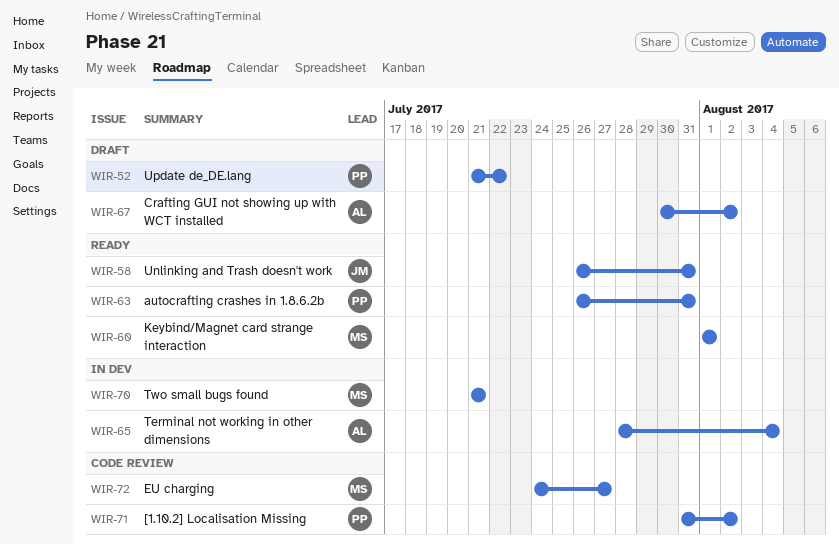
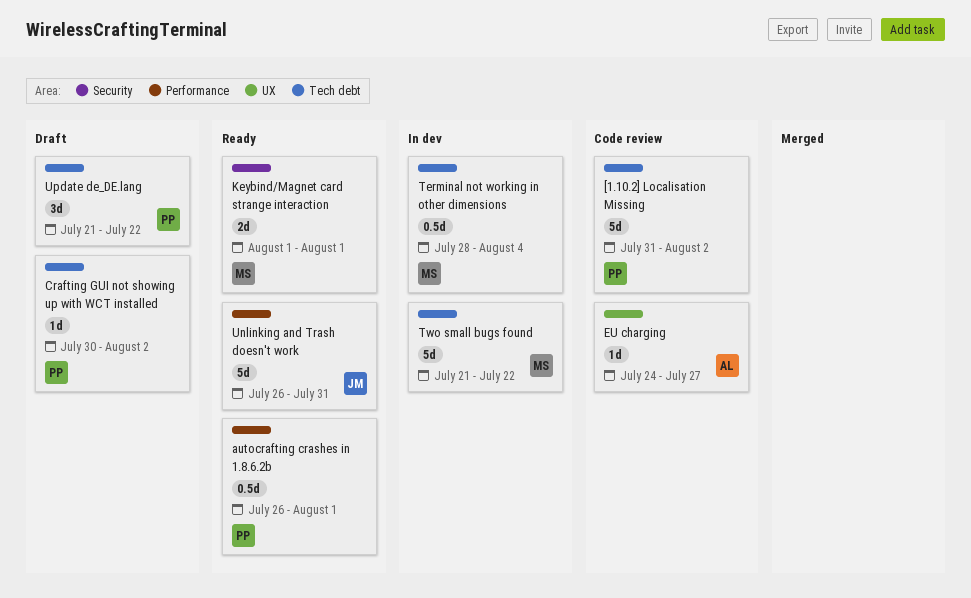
autocrafting crashes in 1.8.6.2b, due: Jul 31 -> Aug 1
Crafting GUI not showing up with WCT installed, owner: AL -> PP
EU charging, owner: MS -> AL
Terminal not working in other dimensions, owner: AL -> MS
Two small bugs found, due: Jul 21 -> Jul 22

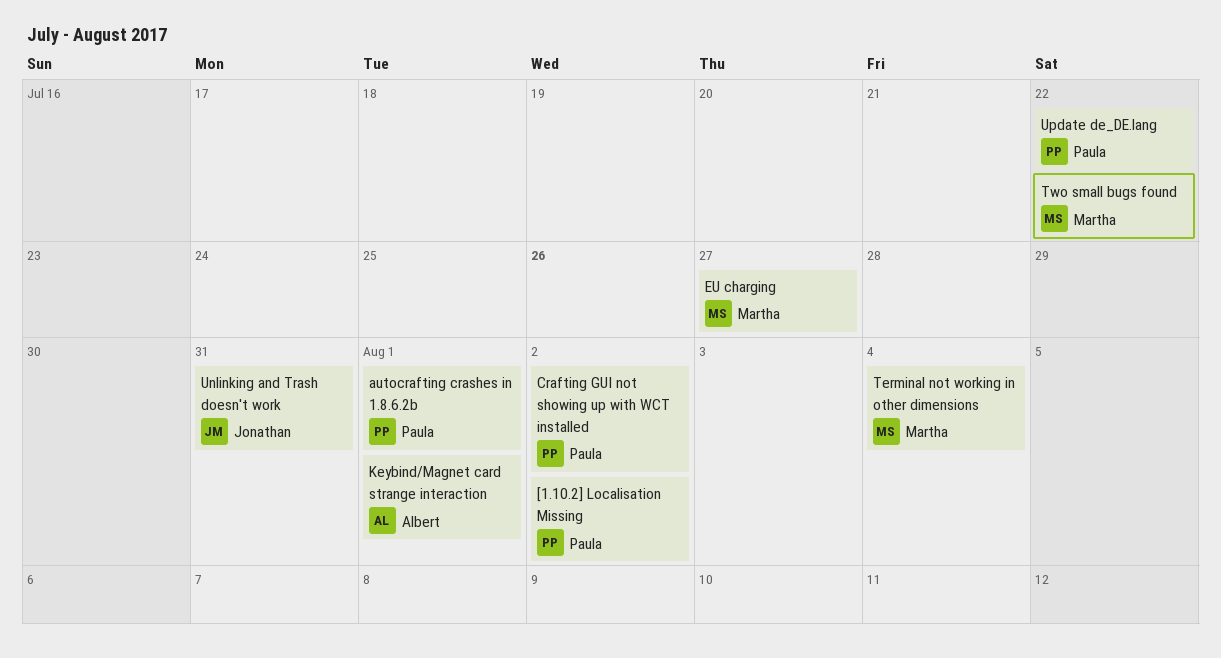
EU charging, owner: Albert -> Martha
Keybind/Magnet card strange interaction, owner: Martha -> Albert

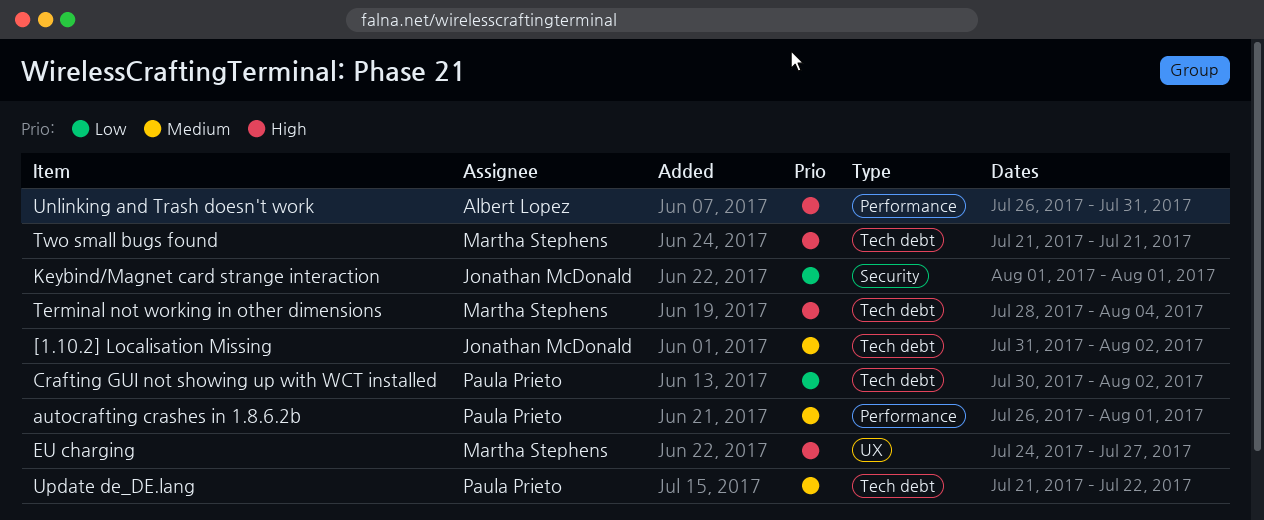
[1.10.2] Localisation Missing, owner: Paula Prieto -> Jonathan McDonald
Keybind/Magnet card strange interaction, owner: Albert Lopez -> Jonathan McDonald
Two small bugs found, due: Jul 22 -> Jul 21
Unlinking and Trash doesn't work, owner: Jonathan McDonald -> Albert Lopez

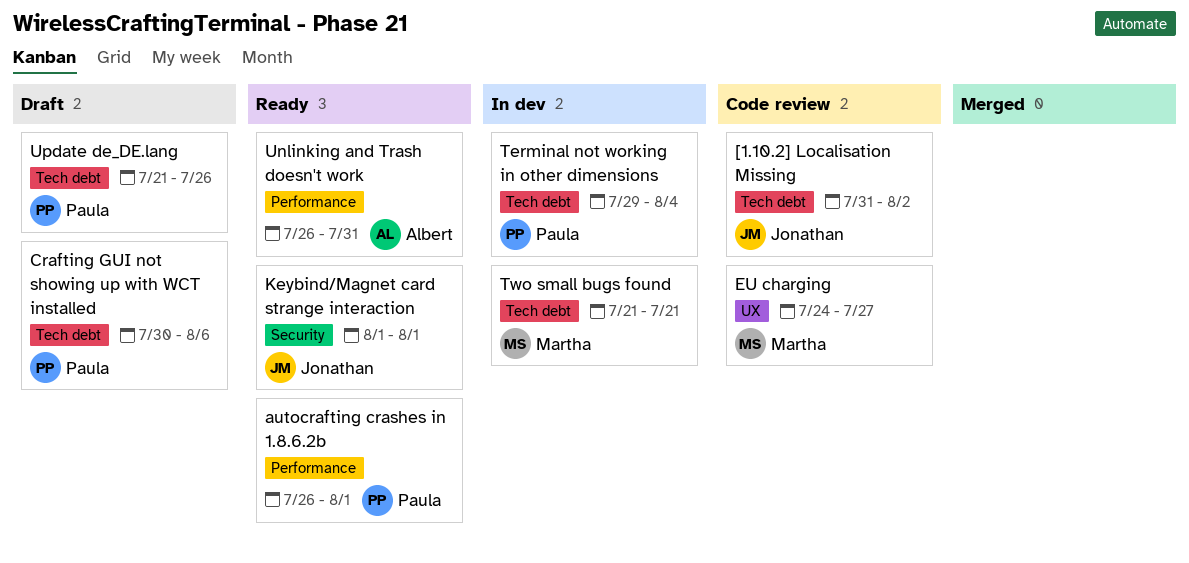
Crafting GUI not showing up with WCT installed, due: Aug 2 -> Aug 6
Terminal not working in other dimensions, owner: Martha Stephens -> Paula Prieto
Terminal not working in other dimensions, start: Jul 28 -> Jul 29
Update de_DE.lang, due: Jul 22 -> Jul 26

